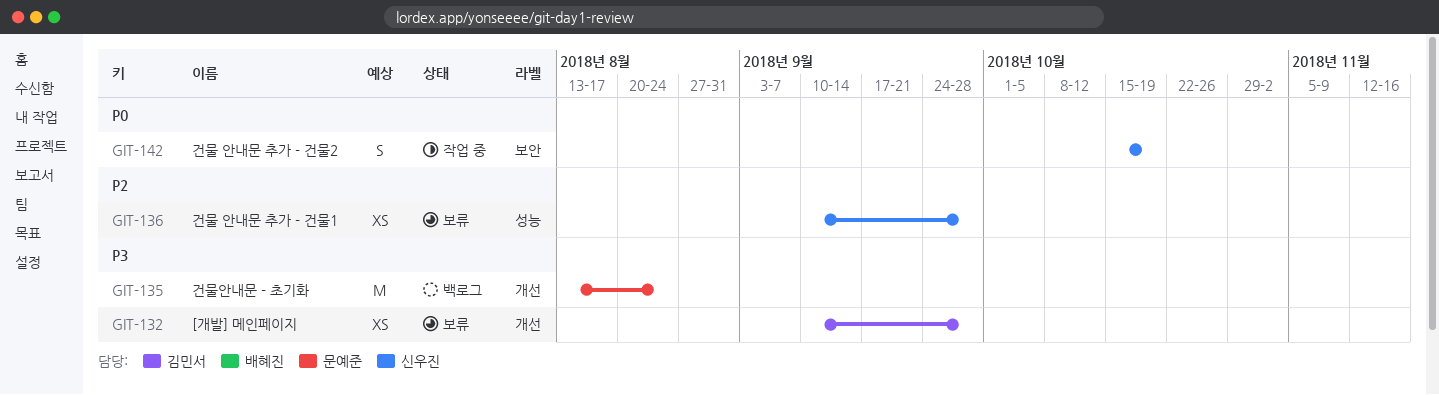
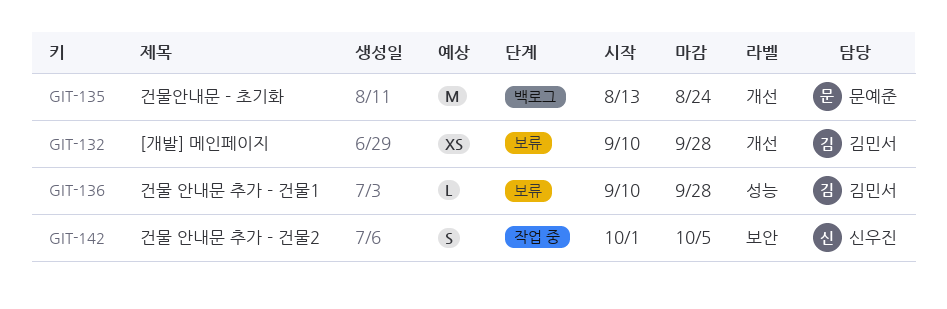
GIT-136, owner: 신우진 -> 김민서
GIT-136, estimate: XS -> L
GIT-142, start: Oct 15 -> Oct 1
GIT-142, due: Oct 19 -> Oct 5

